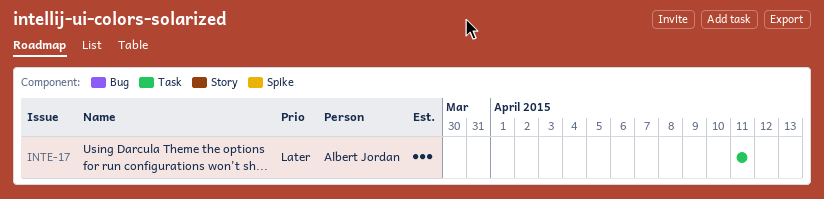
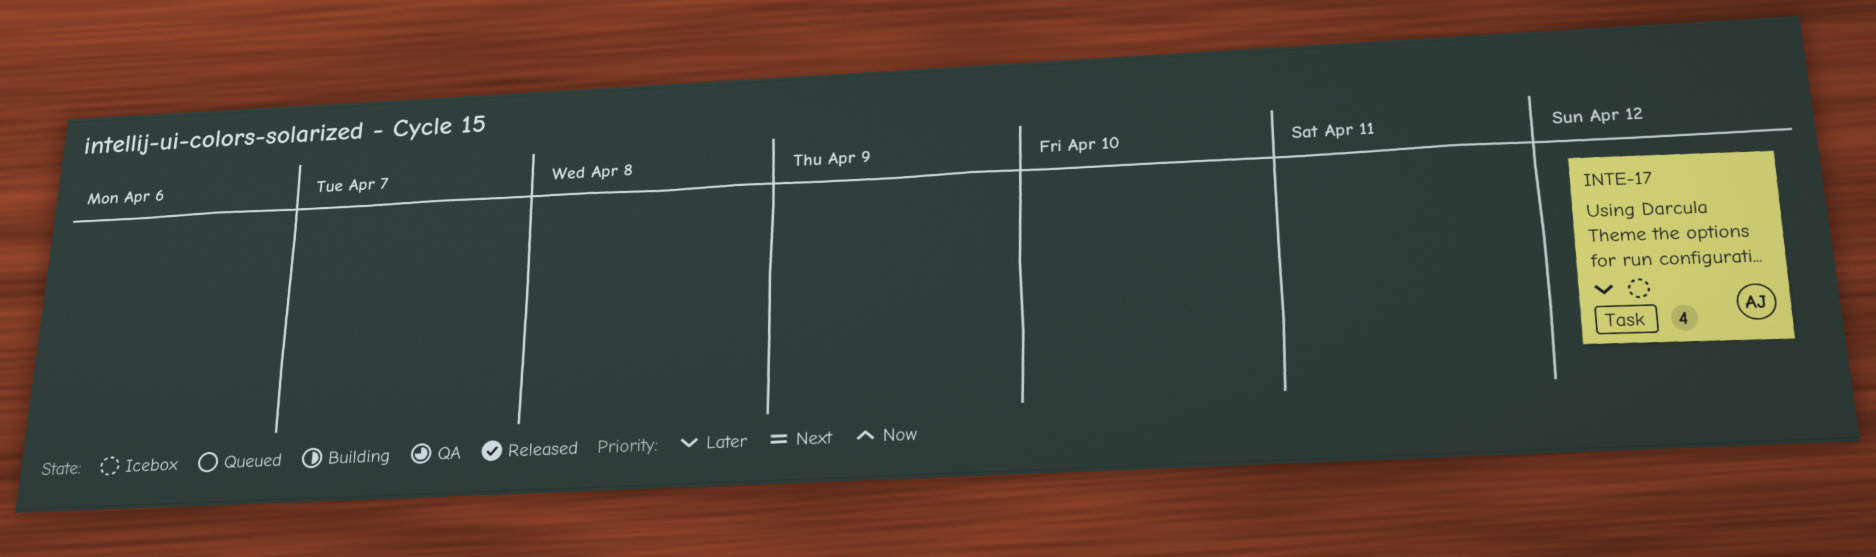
INTE-17, estimate: 3 -> 4
INTE-17, due: Apr 11 -> Apr 12

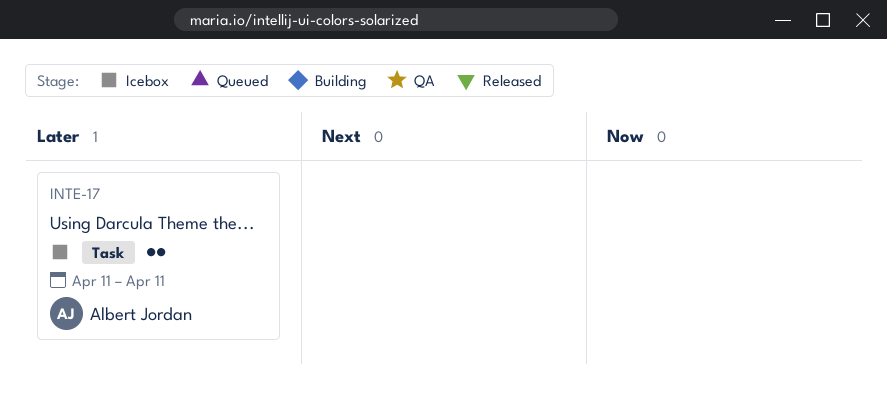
INTE-17, estimate: 4 -> 2
INTE-17, due: Apr 12 -> Apr 11

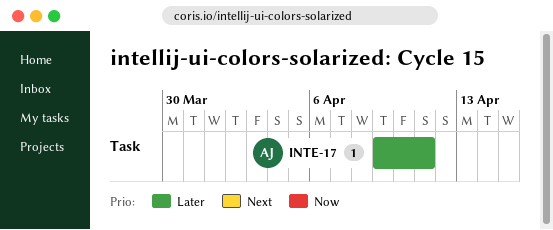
INTE-17, estimate: 2 -> 1
INTE-17, start: Apr 11 -> Apr 9

